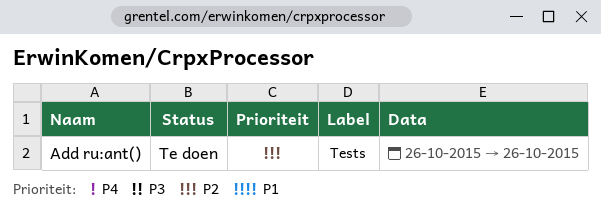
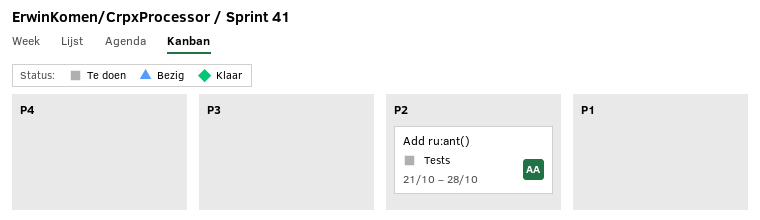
Add ru:ant(), start: Oct 26 -> Oct 21
Add ru:ant(), due: Oct 26 -> Oct 28

